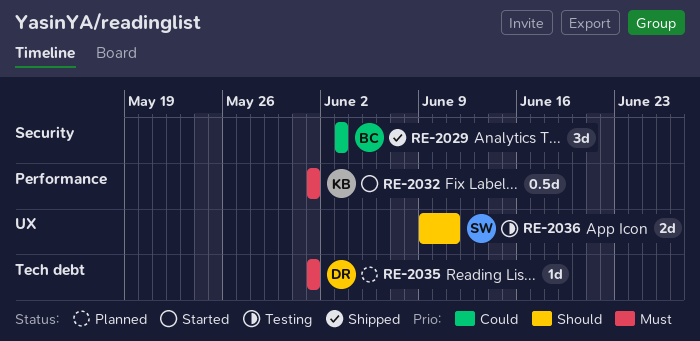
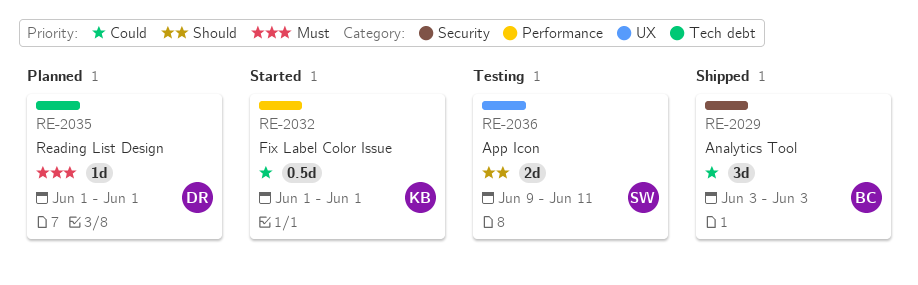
RE-2032, priority: Must -> Could

